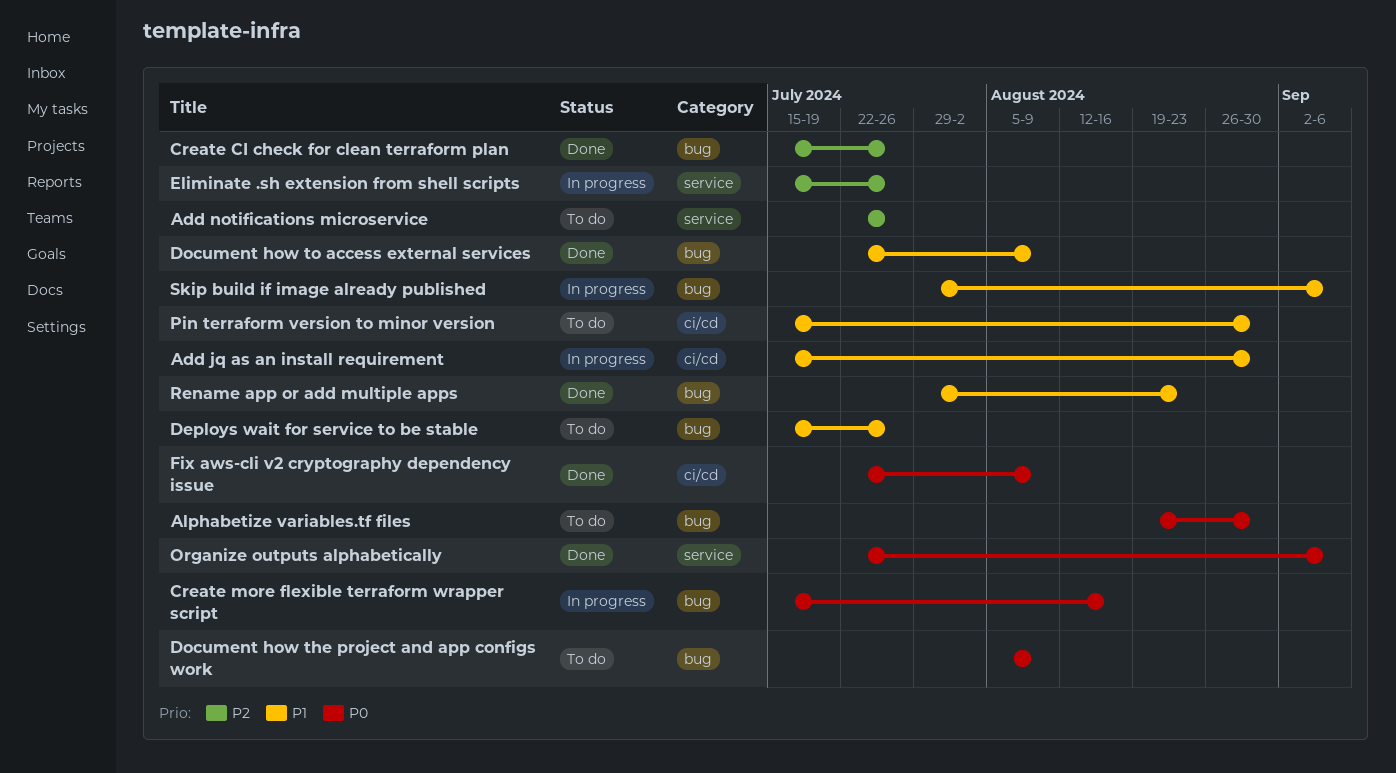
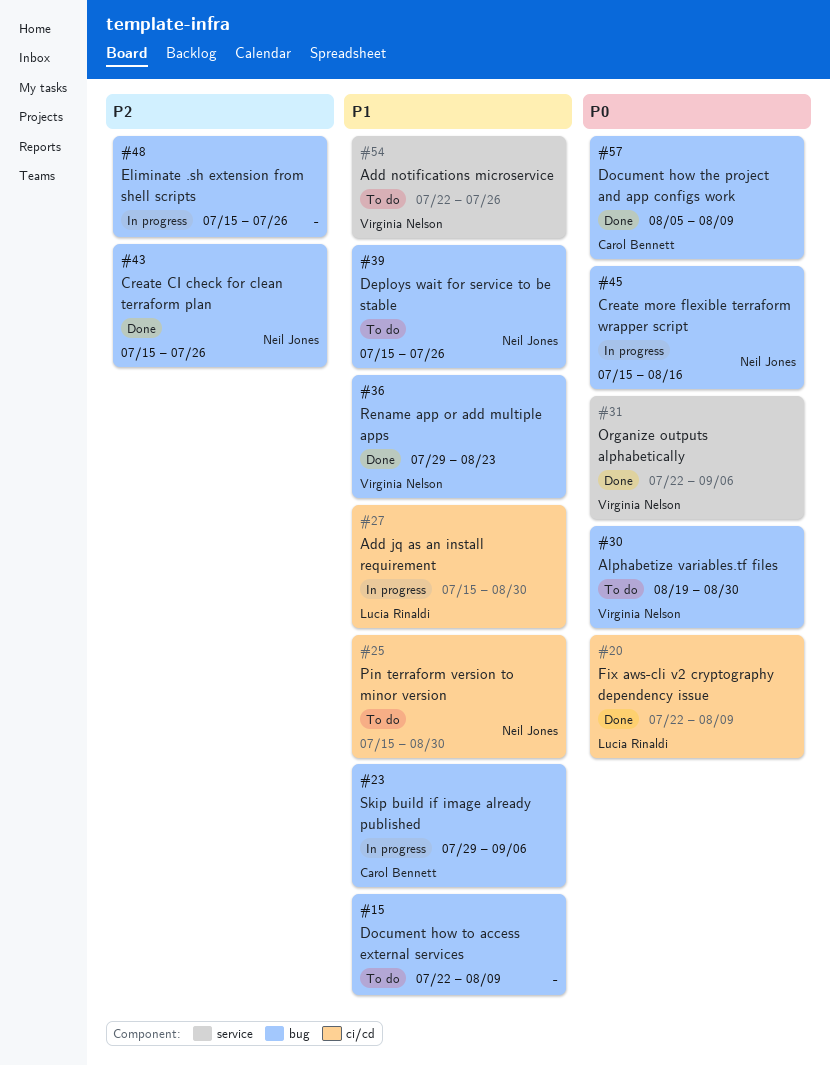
Add notifications microservice, priority: P2 -> P1
Document how the project and app configs work, status: To do -> Done
Document how to access external services, status: Done -> To do
Eliminate .sh extension from shell scripts, label: service -> bug

